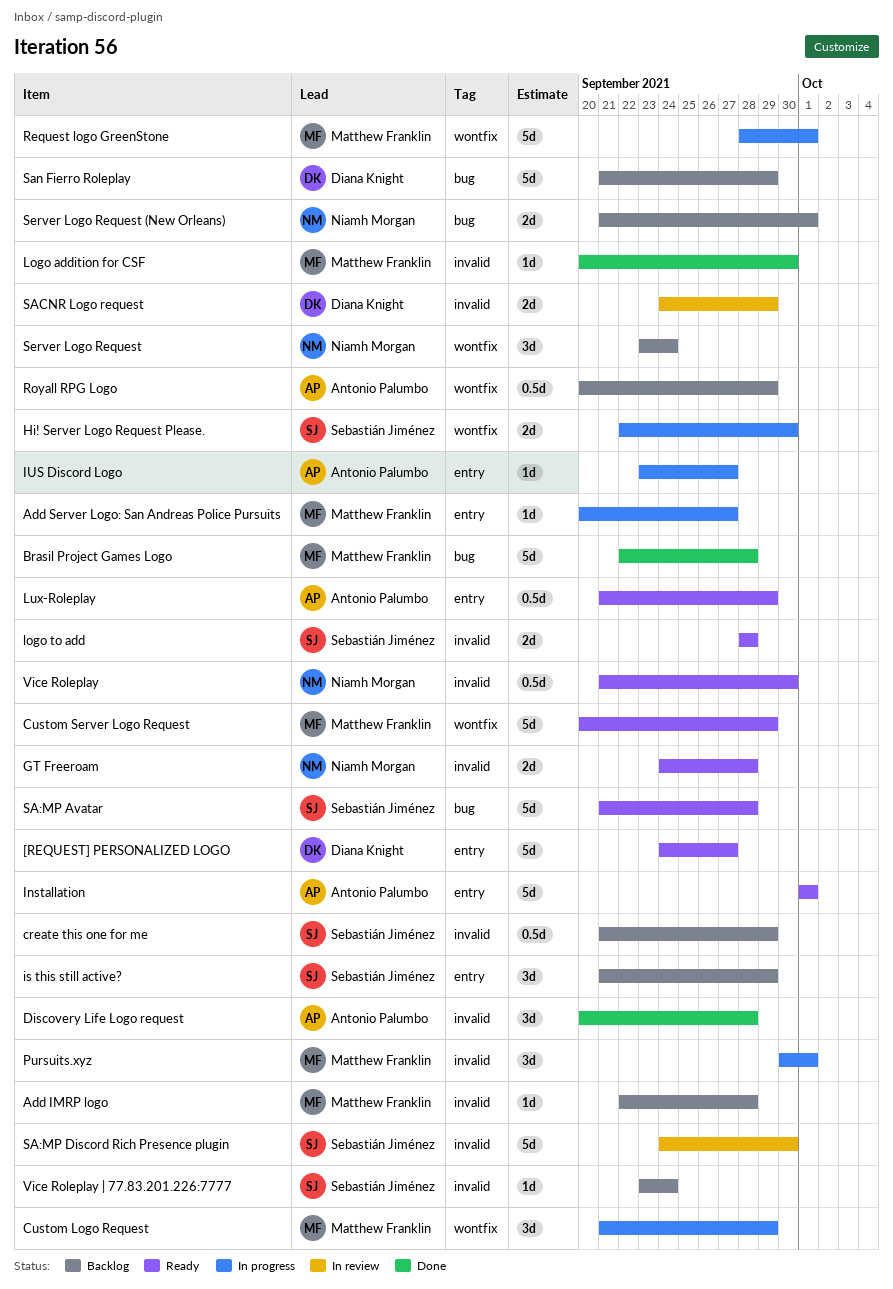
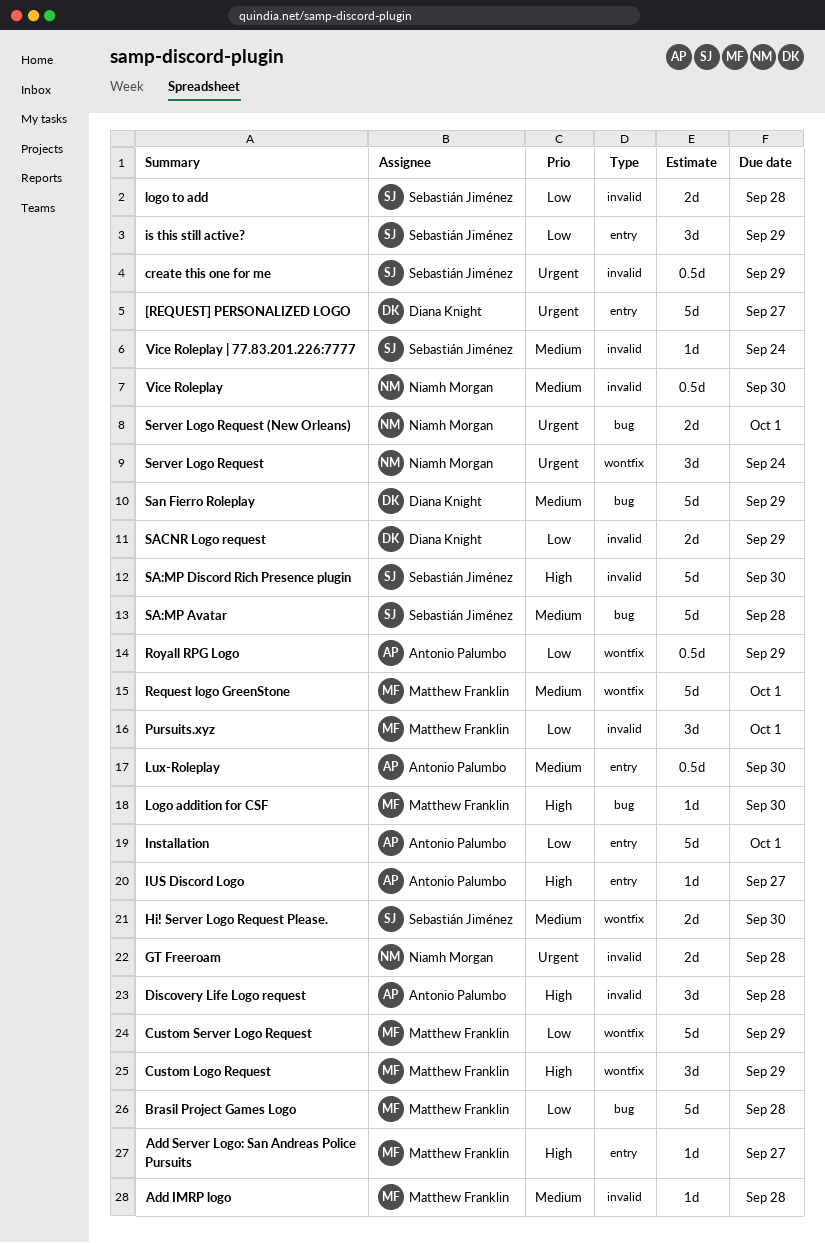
Logo addition for CSF, label: invalid -> bug
Lux-Roleplay, due: Sep 29 -> Sep 30

